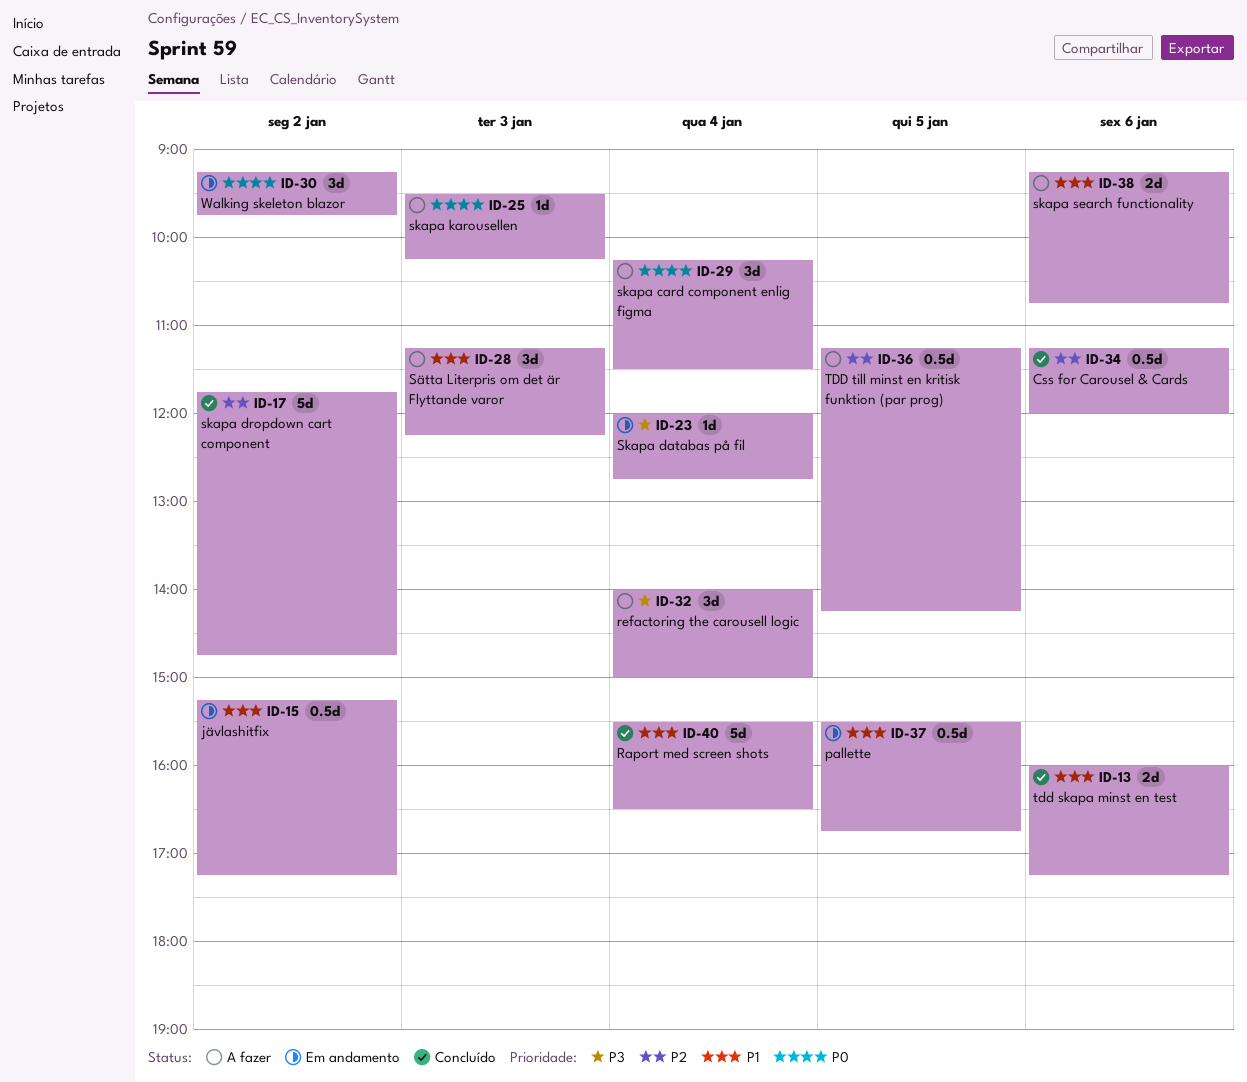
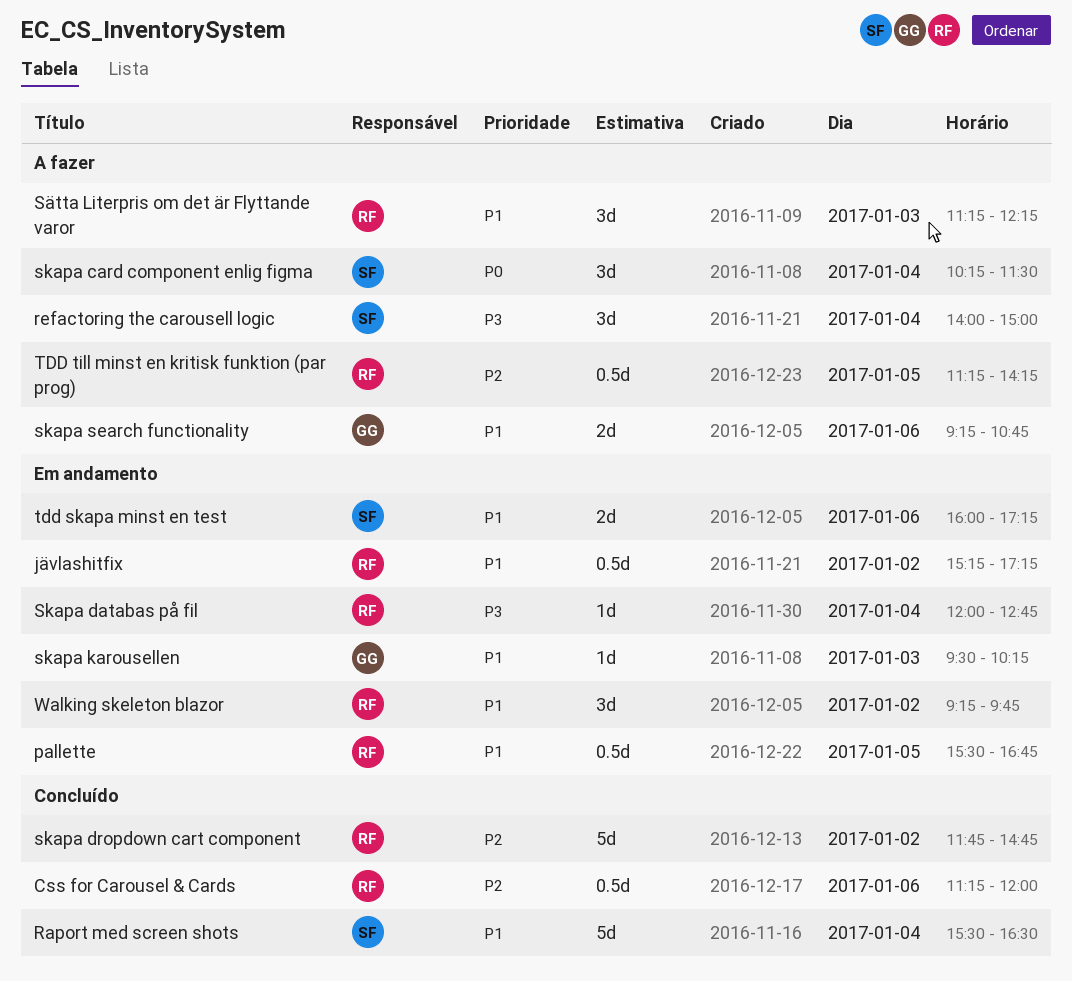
skapa karousellen, status: A fazer -> Em andamento
skapa karousellen, priority: P0 -> P1
tdd skapa minst en test, status: Concluído -> Em andamento
Walking skeleton blazor, priority: P0 -> P1

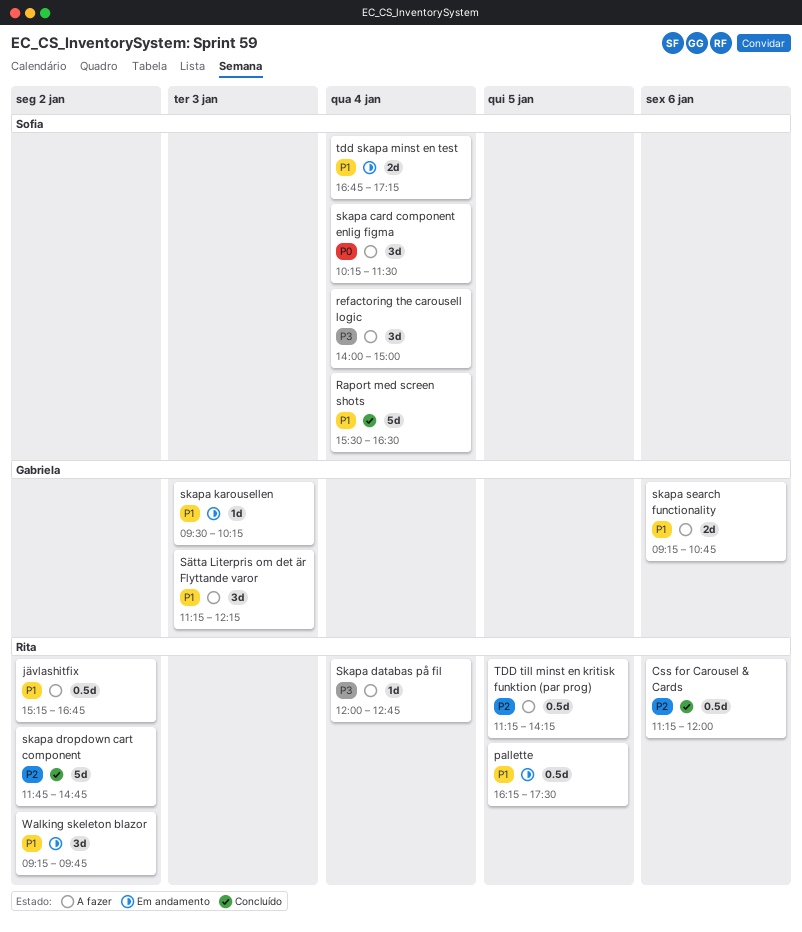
jävlashitfix, status: Em andamento -> A fazer
jävlashitfix, ends: 17:15 -> 16:45
pallette, begins: 15:30 -> 16:15
pallette, ends: 16:45 -> 17:30
Skapa databas på fil, status: Em andamento -> A fazer
Sätta Literpris om det är Flyttande varor, owner: Rita -> Gabriela
tdd skapa minst en test, day: Jan 6 -> Jan 4
tdd skapa minst en test, begins: 16:00 -> 16:45

